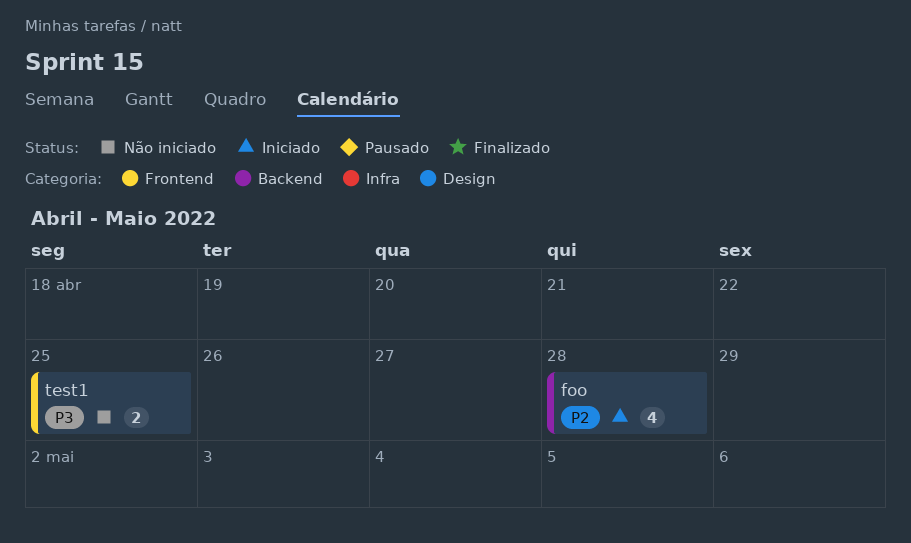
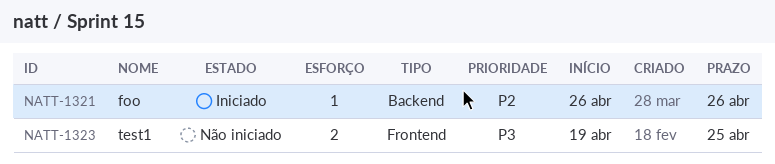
foo, estimate: 4 -> 1
foo, due: Apr 28 -> Apr 26

